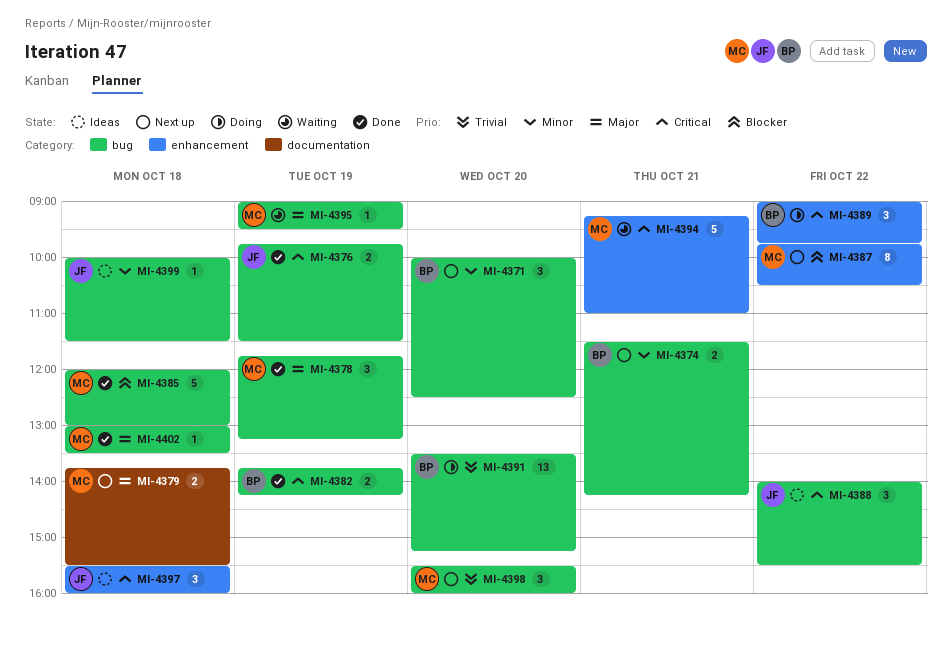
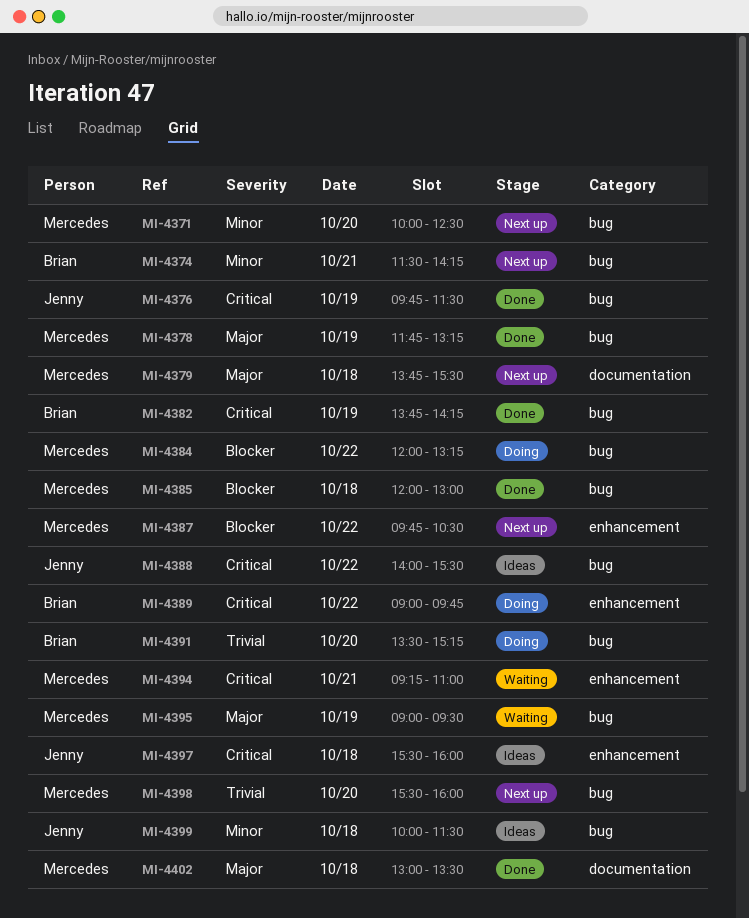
MI-4371, owner: Brian -> Mercedes
MI-4384: none -> present
MI-4402, label: bug -> documentation

